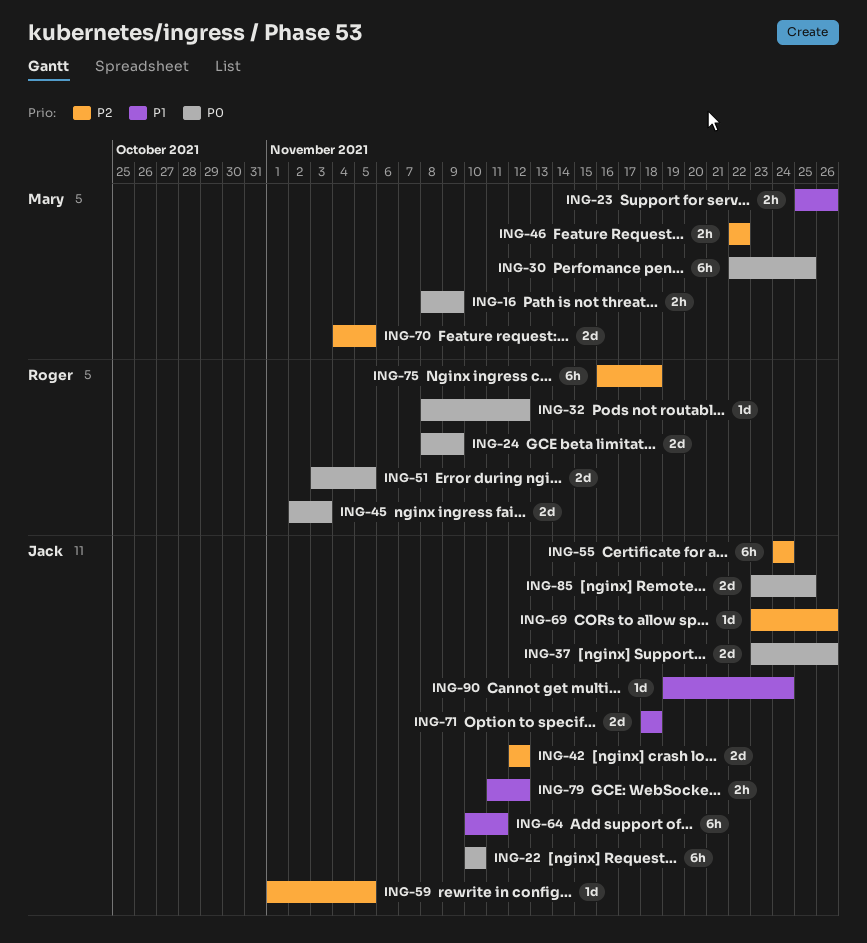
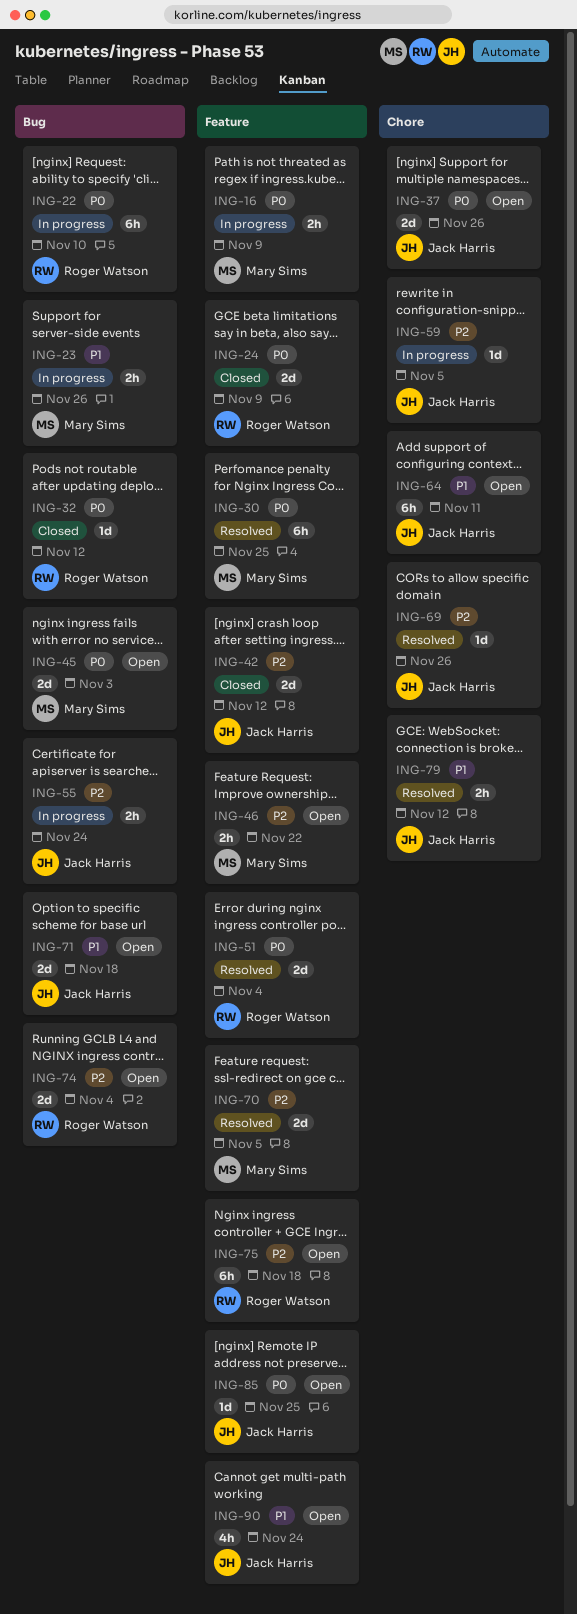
ING-22, owner: Jack Harris -> Roger Watson
ING-45, owner: Roger Watson -> Mary Sims
ING-51, due: Nov 5 -> Nov 4
ING-55, estimate: 6h -> 2h
ING-74: none -> present
ING-85, estimate: 2d -> 1d
ING-90, estimate: 1d -> 4h

